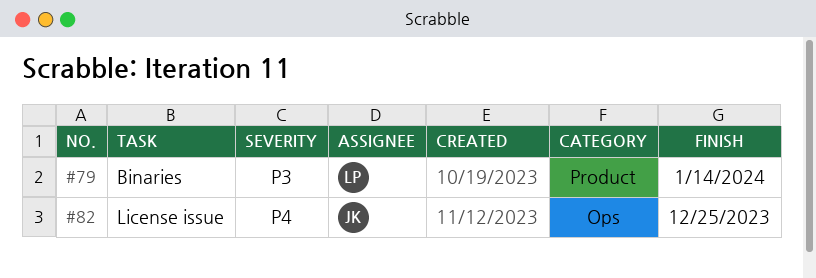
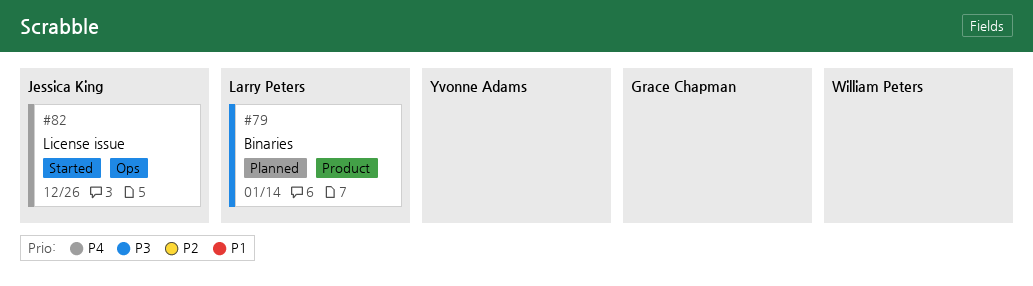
#82, due: Dec 25 -> Dec 26

